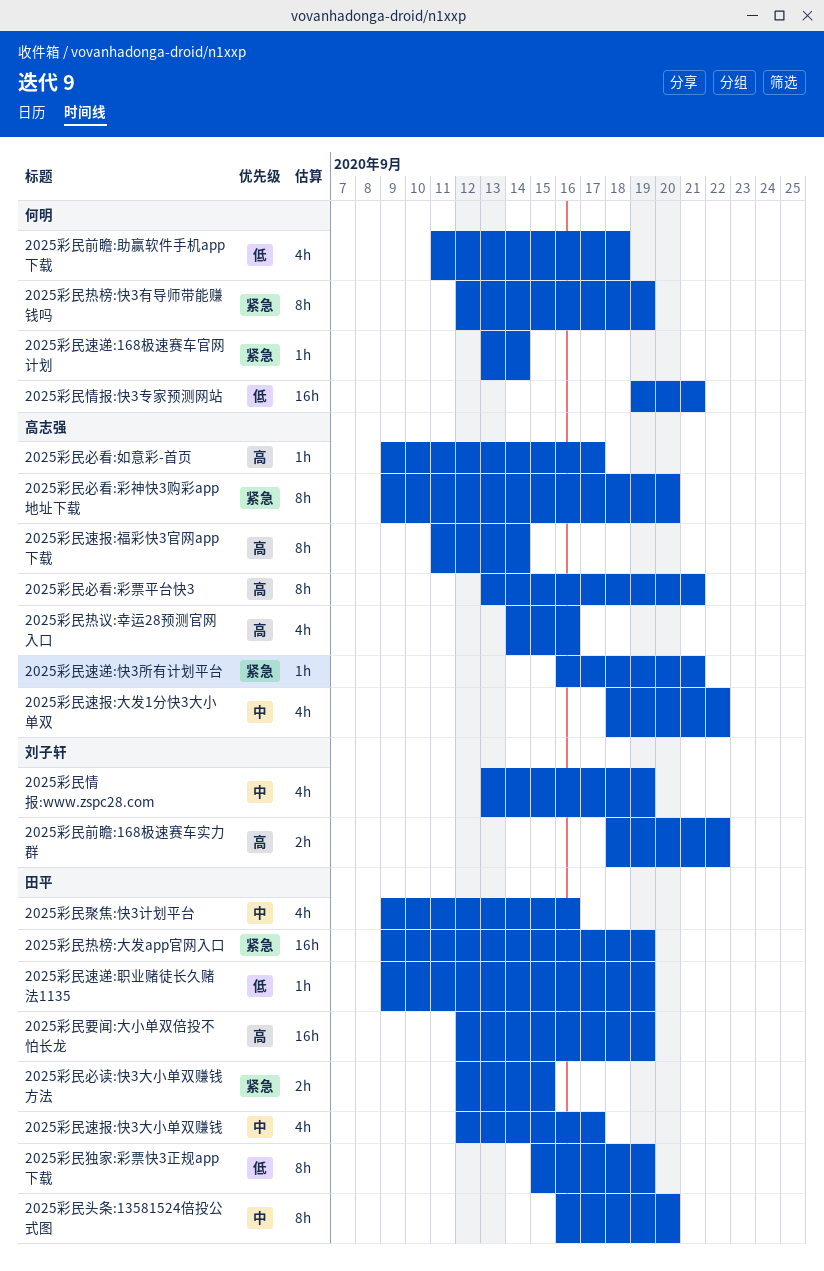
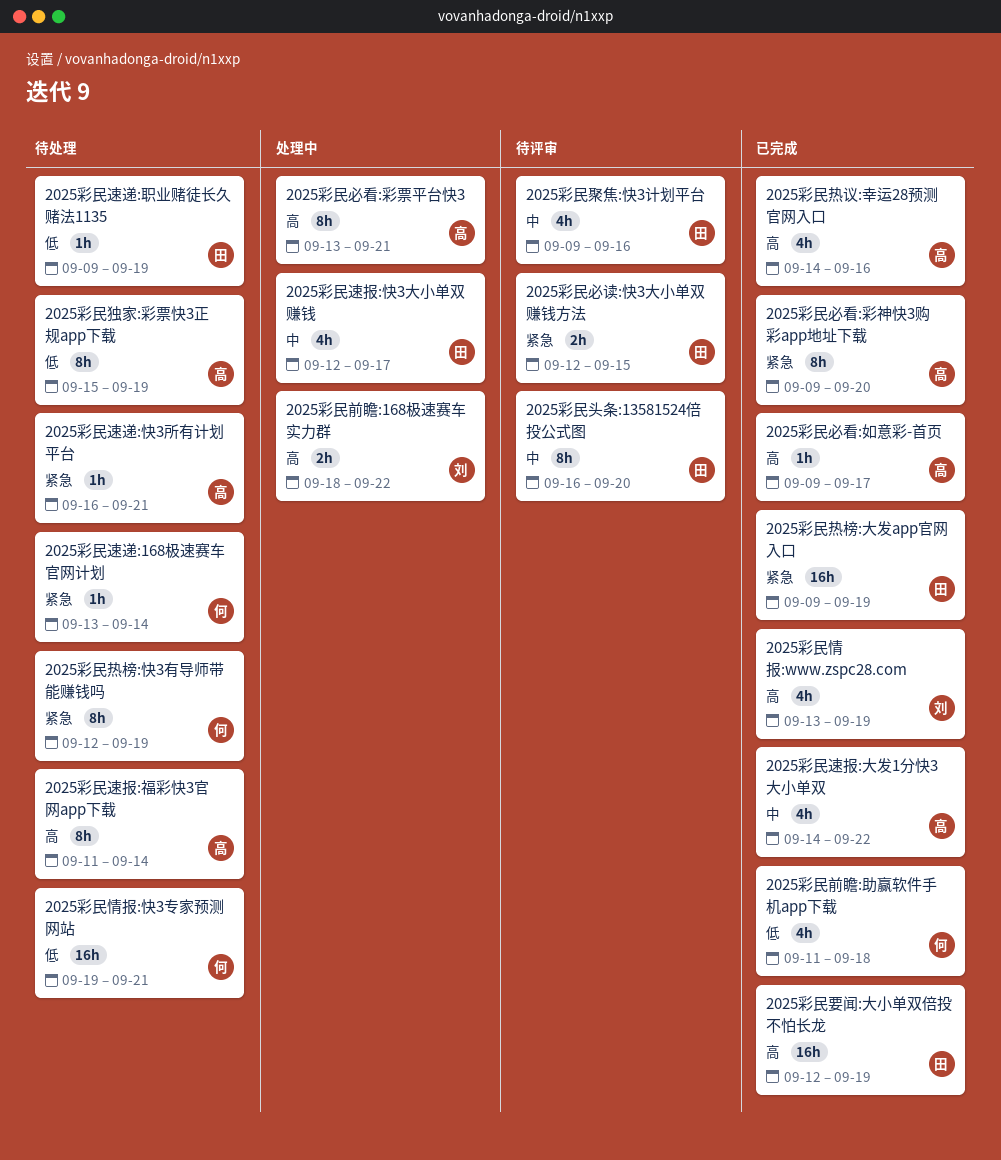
2025彩民情报:www.zspc28.com, priority: 中 -> 高
2025彩民独家:彩票快3正规app下载, owner: 田平 -> 高志强
2025彩民速报:大发1分快3大小单双, start: Sep 18 -> Sep 14

